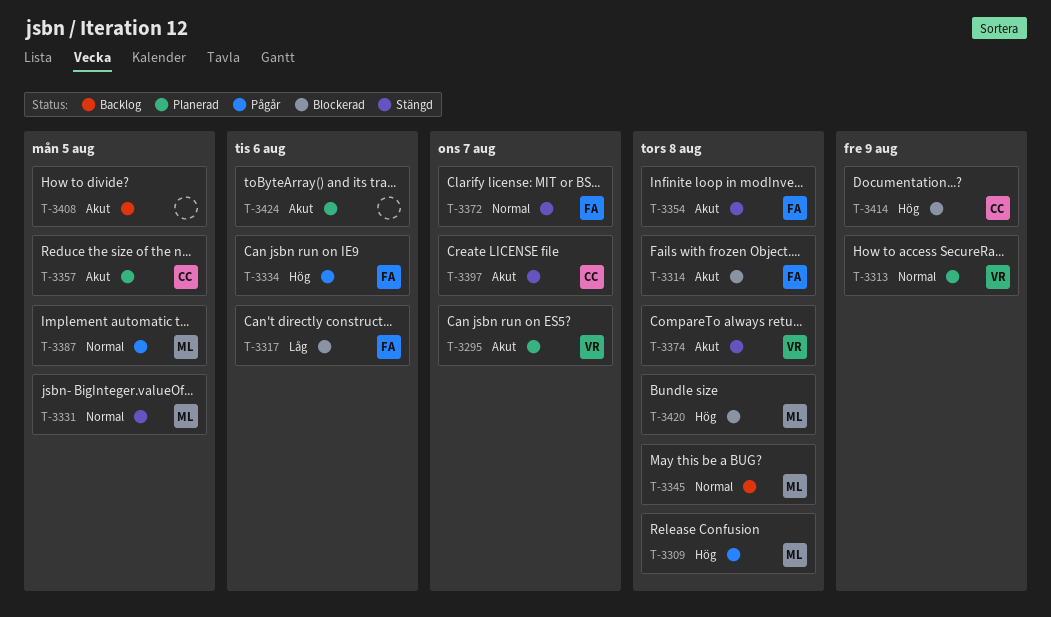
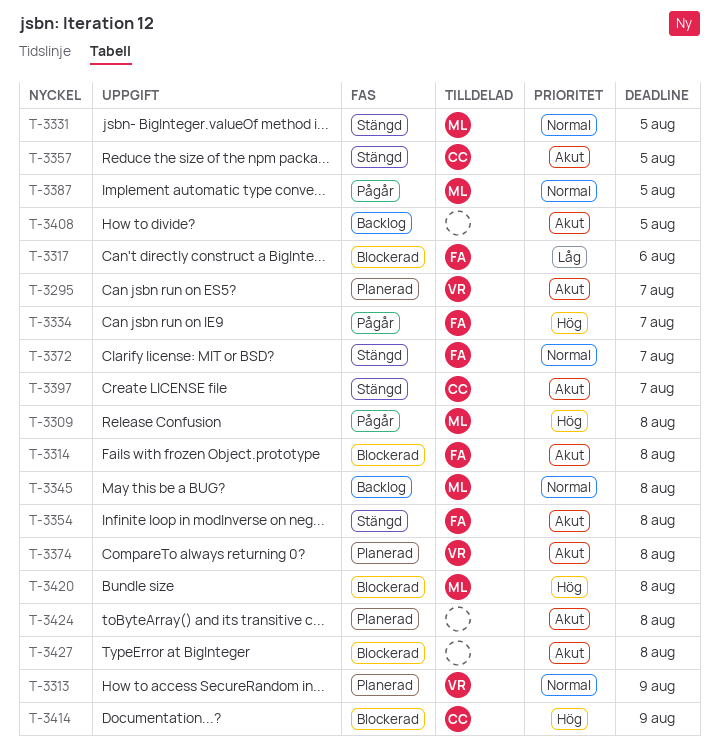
T-3334, due: Aug 6 -> Aug 7
T-3357, status: Planerad -> Stängd
T-3374, status: Stängd -> Planerad
T-3424, due: Aug 6 -> Aug 8
T-3427: none -> present

